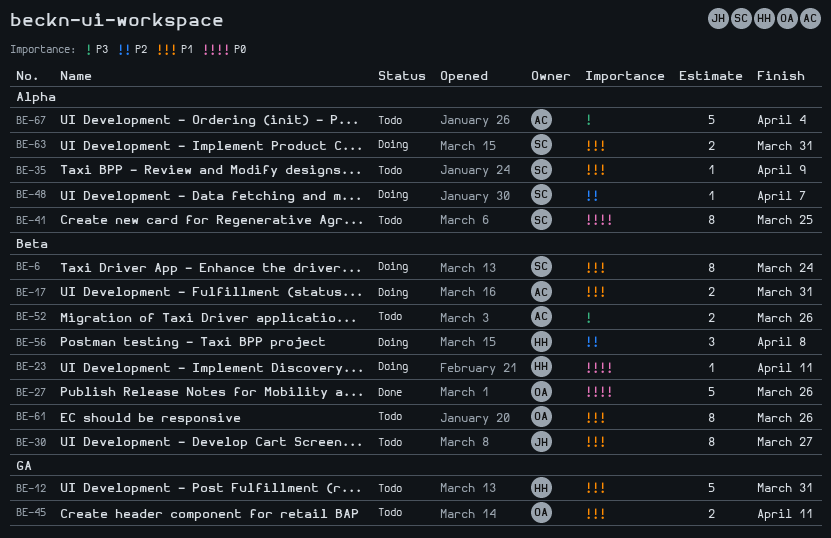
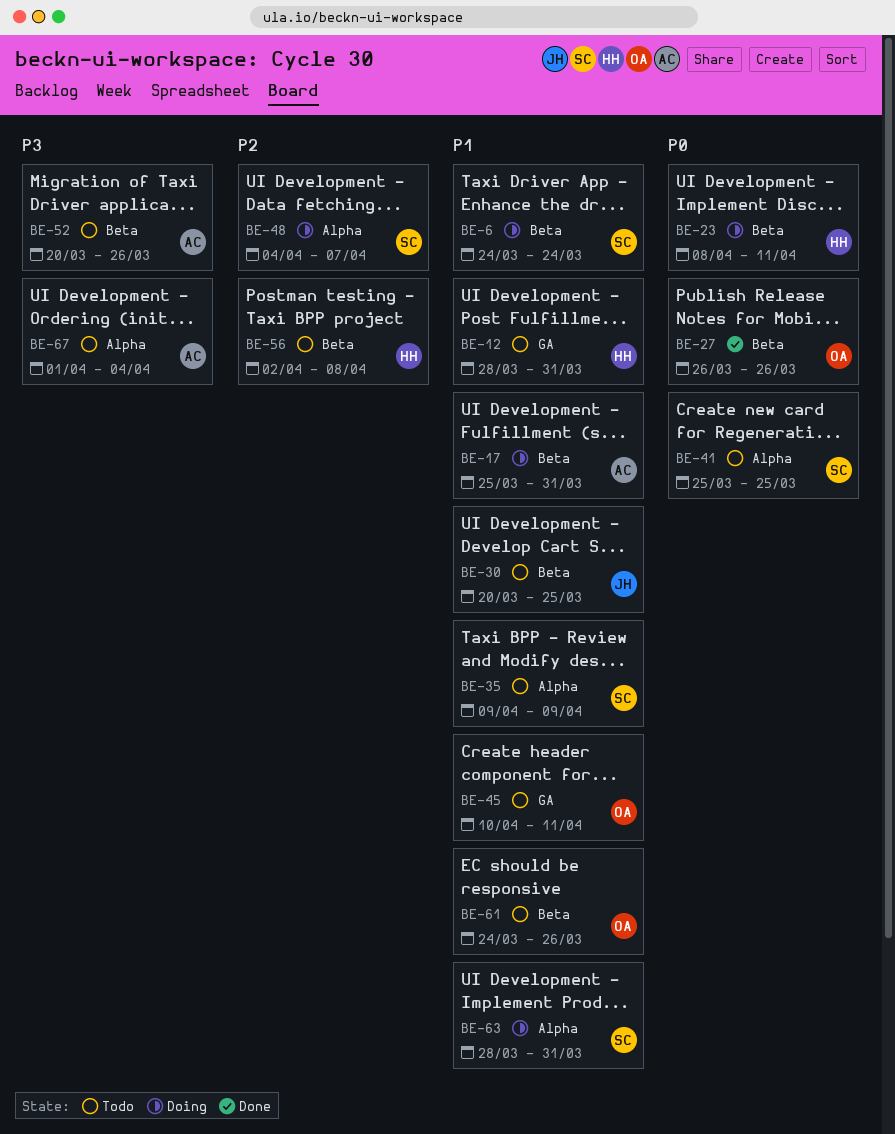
BE-30, due: Mar 27 -> Mar 25
BE-56, status: Doing -> Todo

